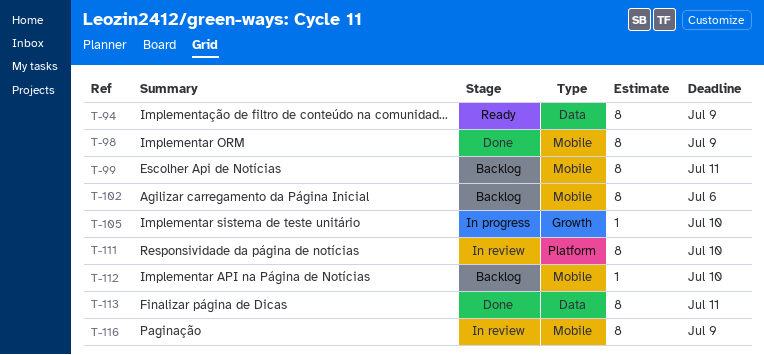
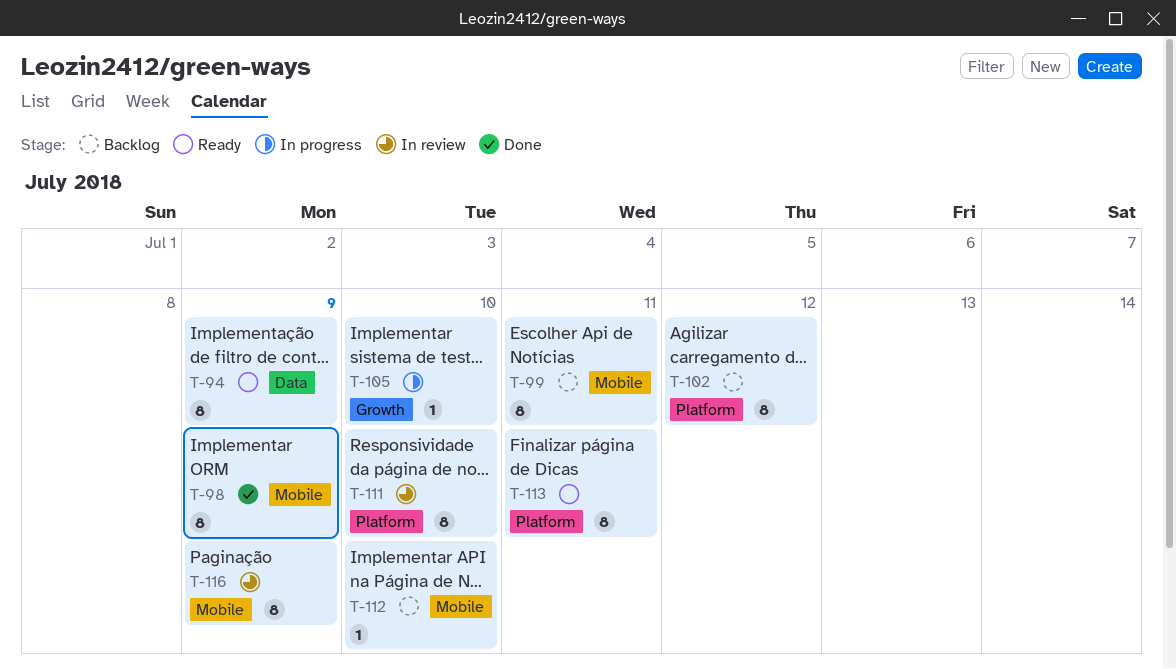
T-102, label: Mobile -> Platform
T-102, due: Jul 6 -> Jul 12
T-113, status: Done -> Ready
T-113, label: Data -> Platform

